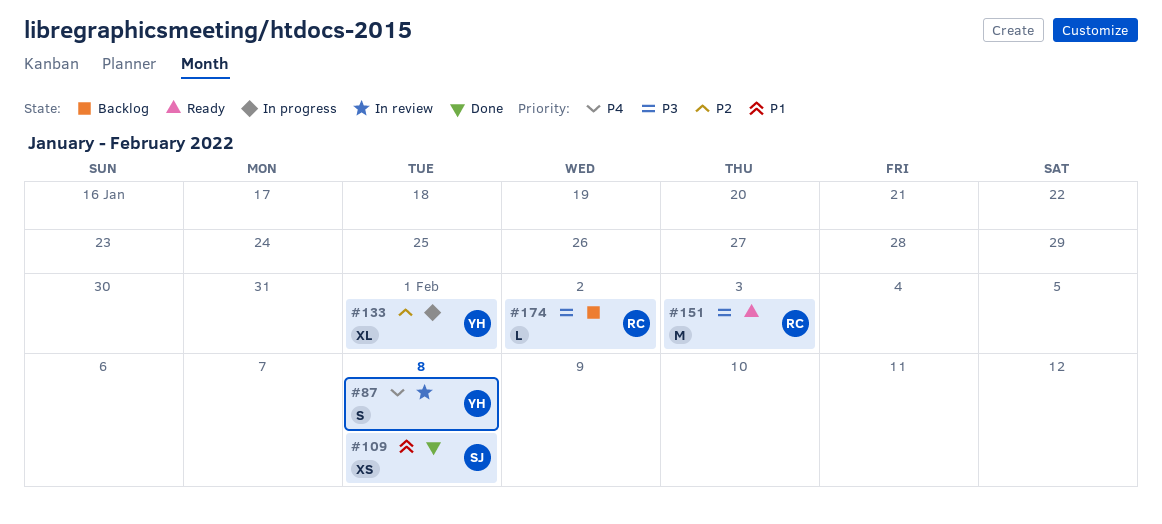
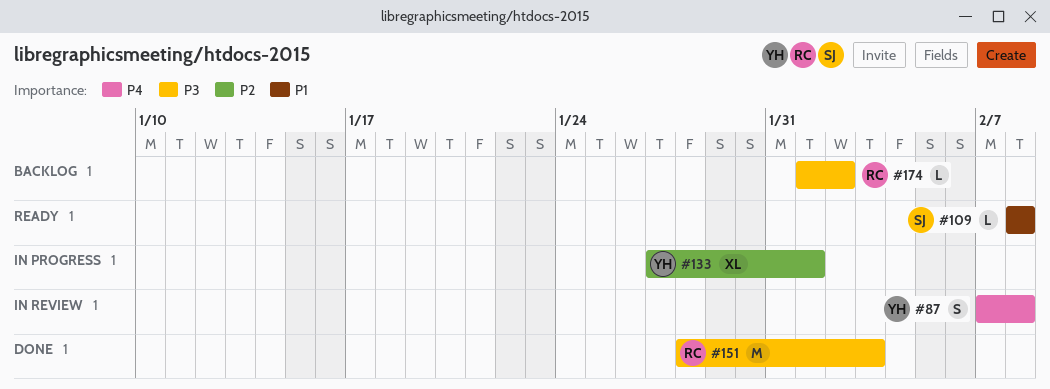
#109, status: Done -> Ready
#109, estimate: XS -> L
#151, status: Ready -> Done

